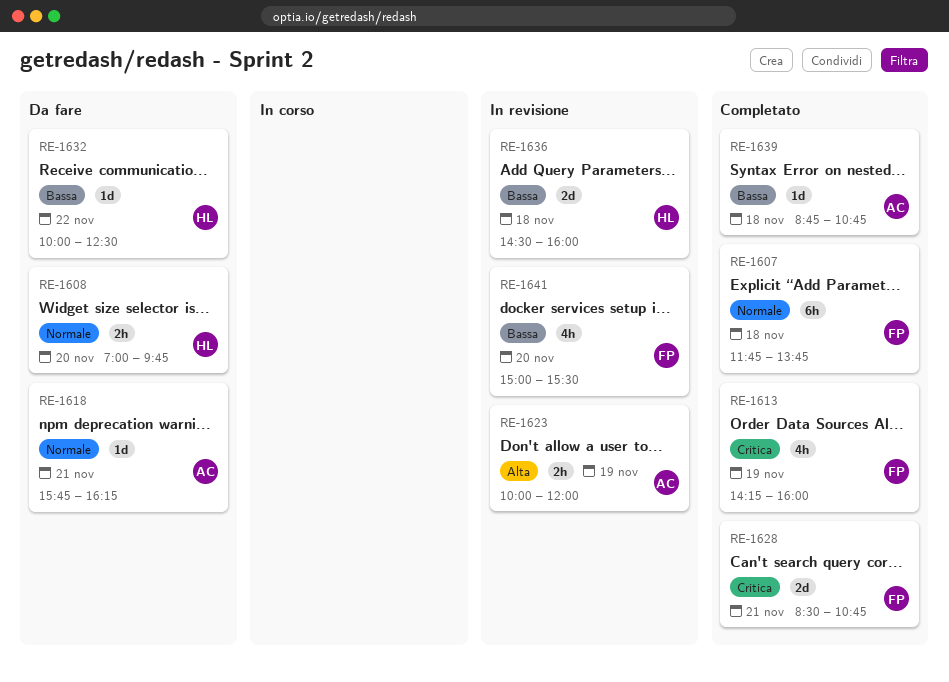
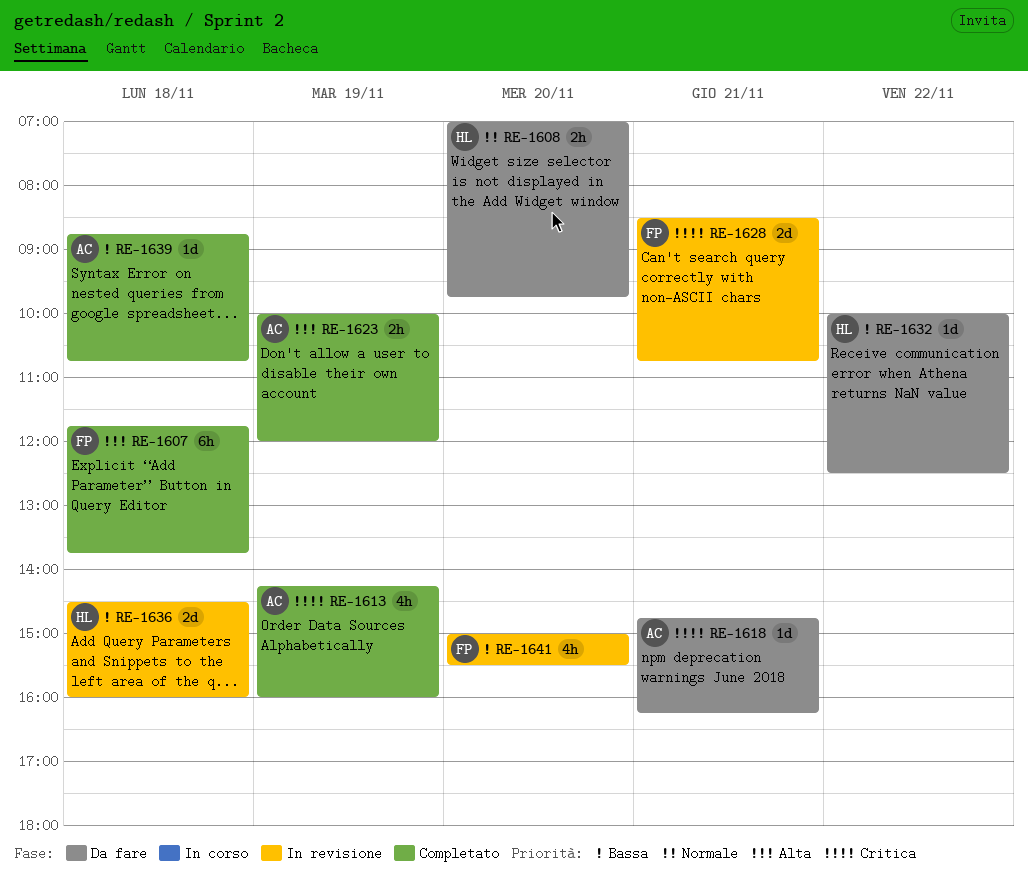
RE-1607, priority: Normale -> Alta
RE-1613, owner: FP -> AC
RE-1618, priority: Normale -> Critica
RE-1618, begins: 15:45 -> 14:45
RE-1623, status: In revisione -> Completato
RE-1628, status: Completato -> In revisione

